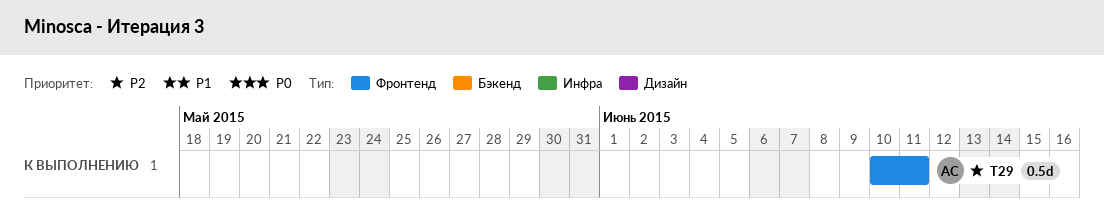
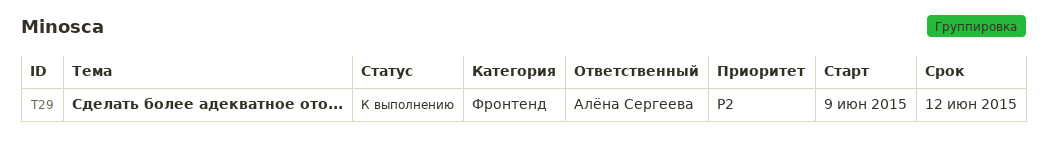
T29, start: Jun 10 -> Jun 9
T29, due: Jun 11 -> Jun 12

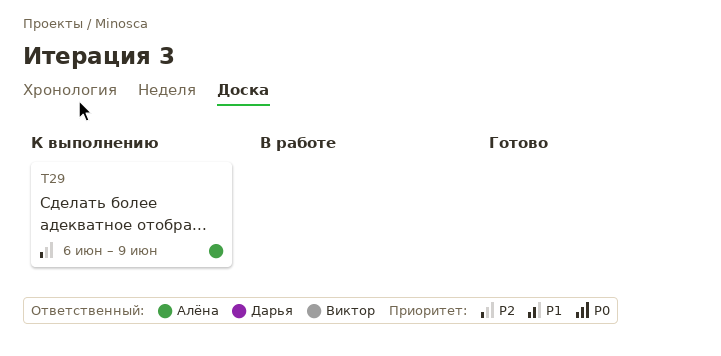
T29, start: Jun 9 -> Jun 6
T29, due: Jun 12 -> Jun 9

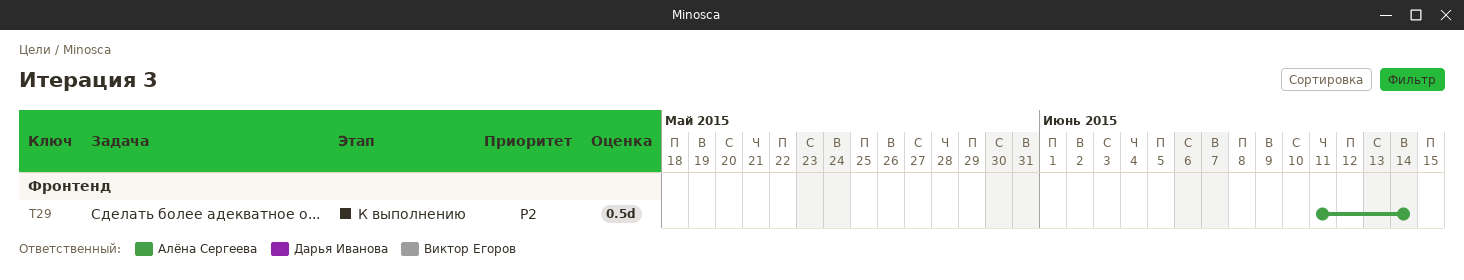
T29, start: Jun 6 -> Jun 11
T29, due: Jun 9 -> Jun 14

